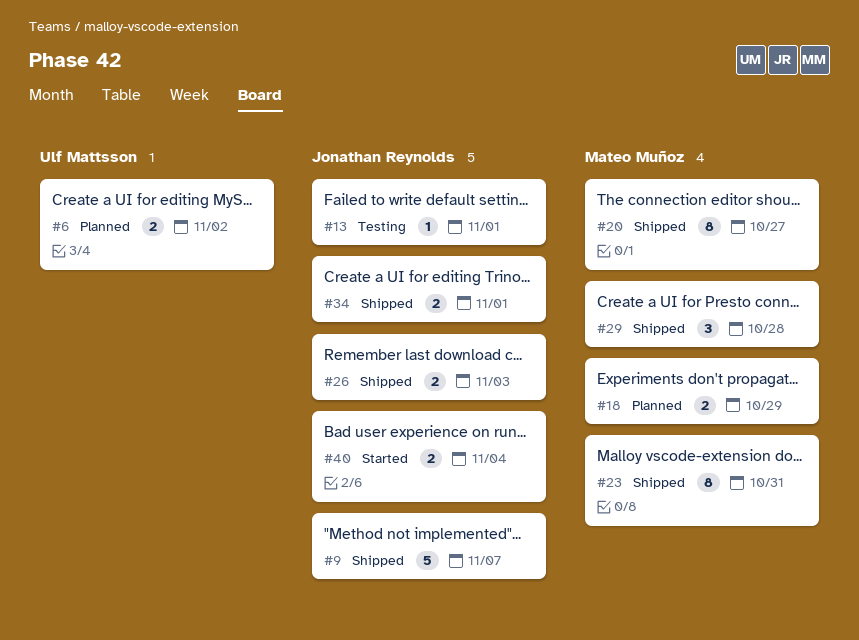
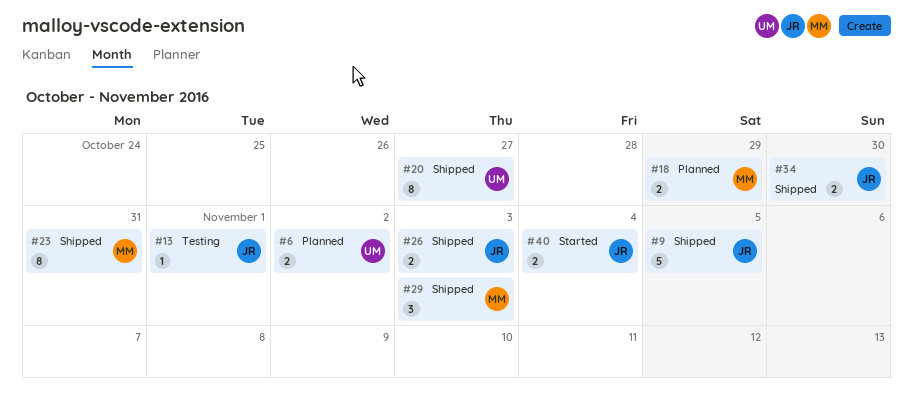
#9, due: Nov 7 -> Nov 5
#20, owner: Mateo Muñoz -> Ulf Mattsson
#29, due: Oct 28 -> Nov 3
#34, due: Nov 1 -> Oct 30

